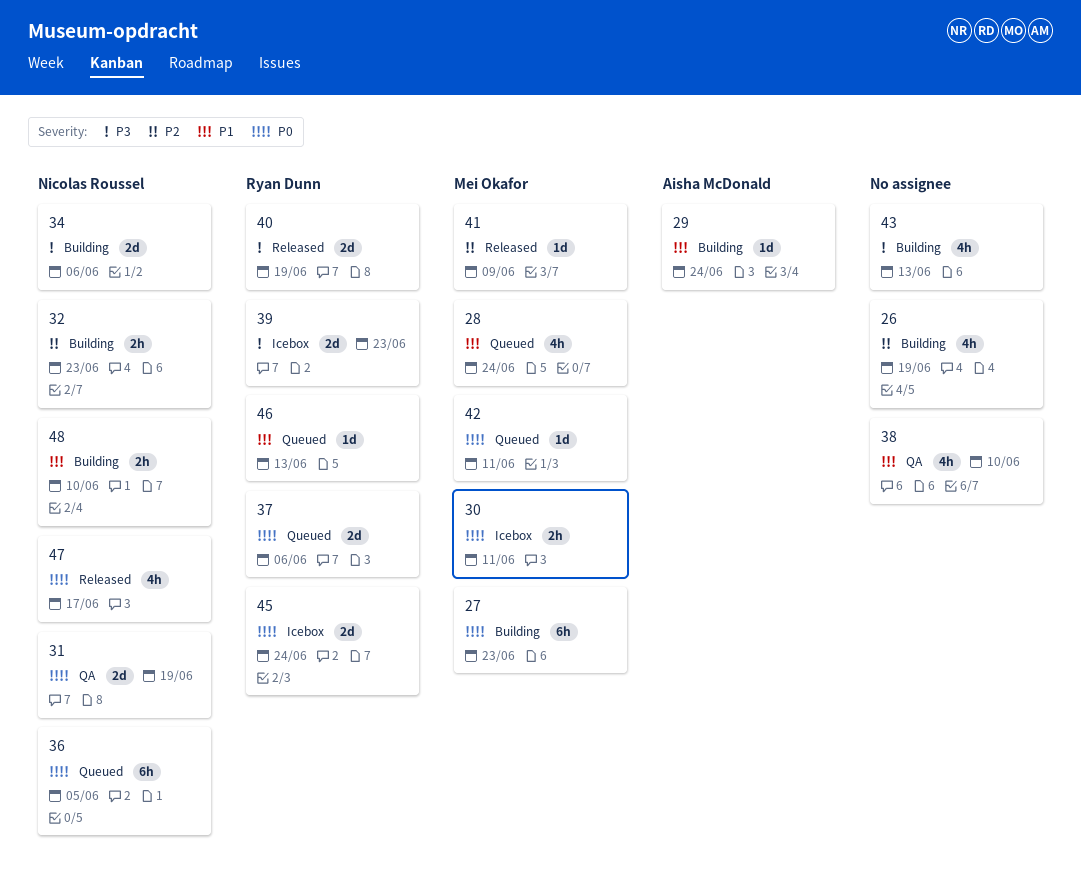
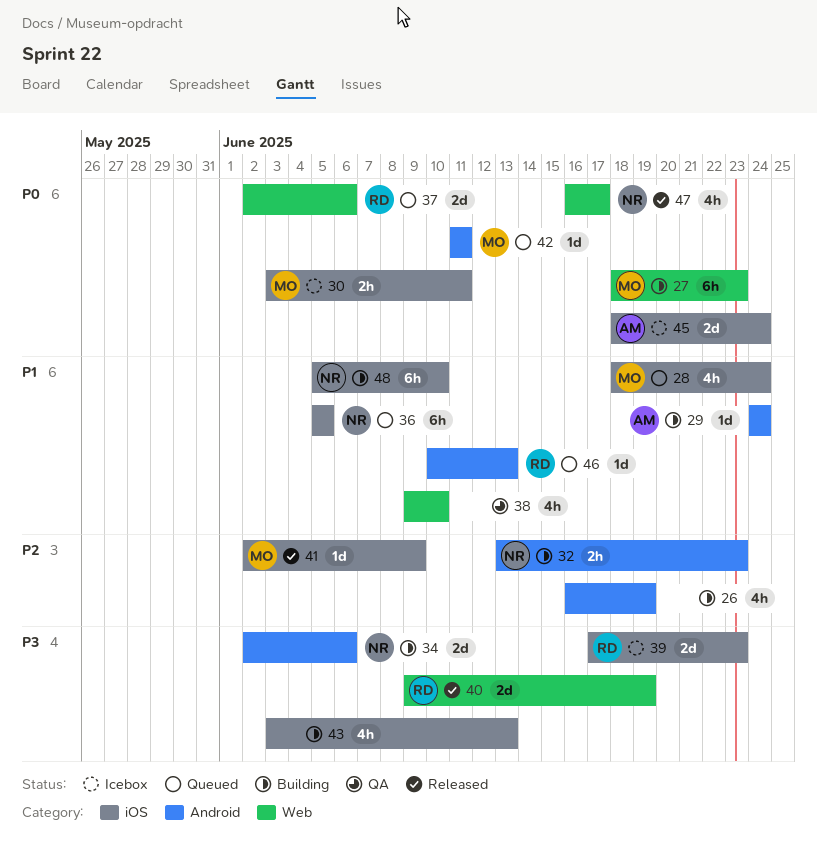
31: present -> none
36, priority: P0 -> P1
45, owner: Ryan Dunn -> Aisha McDonald
48, estimate: 2h -> 6h

